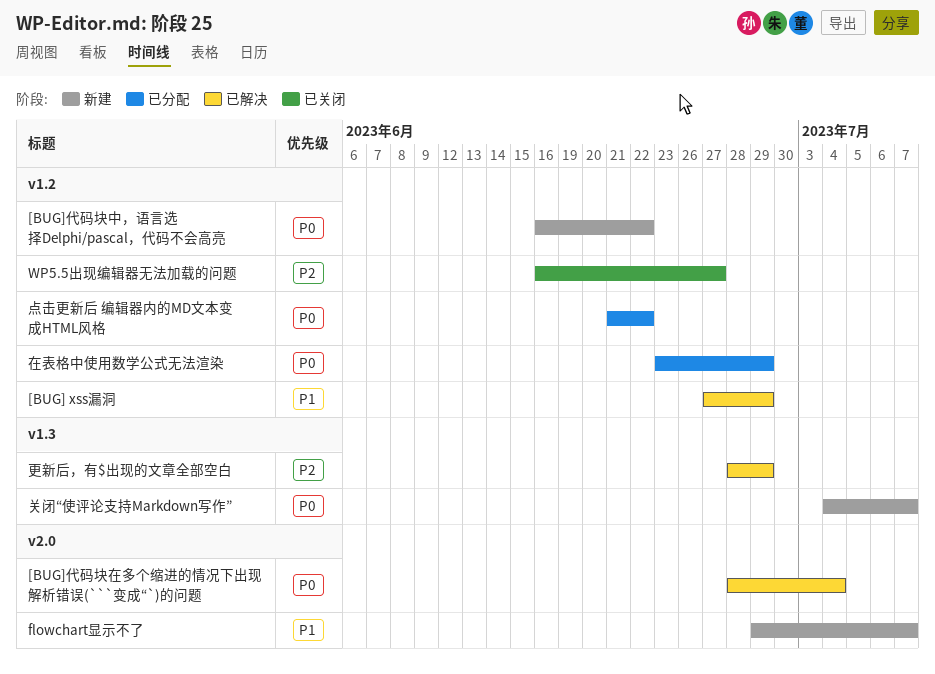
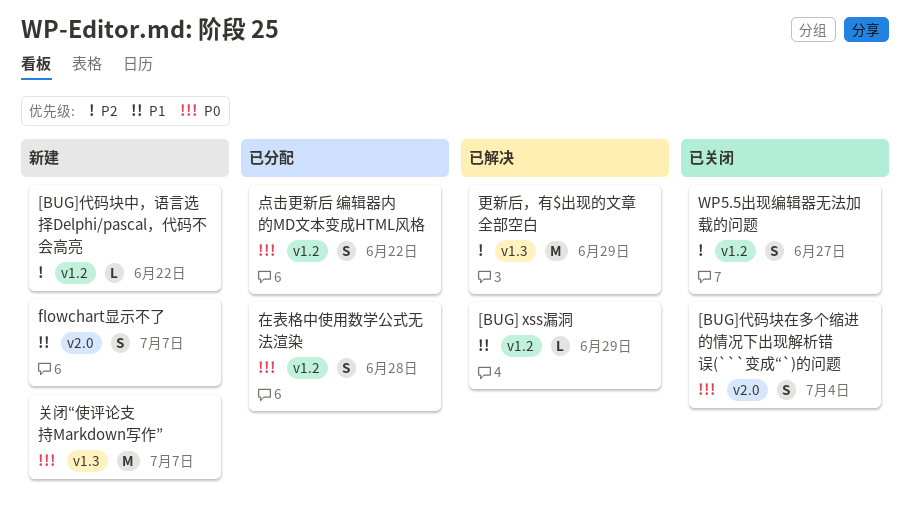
[BUG]代码块中，语言选择Delphi/pascal，代码不会高亮, priority: P0 -> P2
[BUG]代码块在多个缩进的情况下出现解析错误(```变成“`)的问题, status: 已解决 -> 已关闭
在表格中使用数学公式无法渲染, due: Jun 29 -> Jun 28

